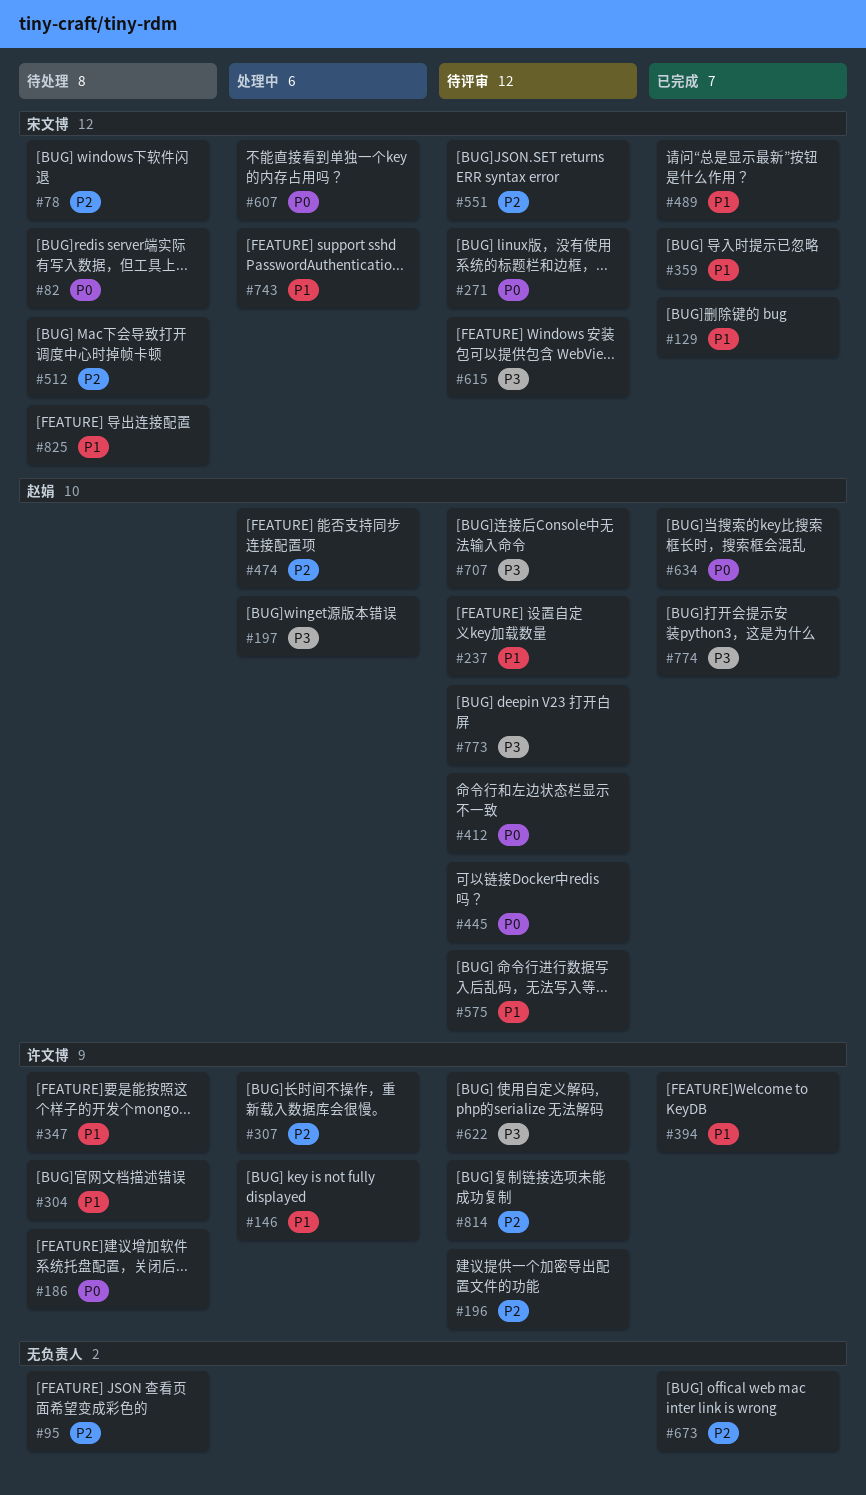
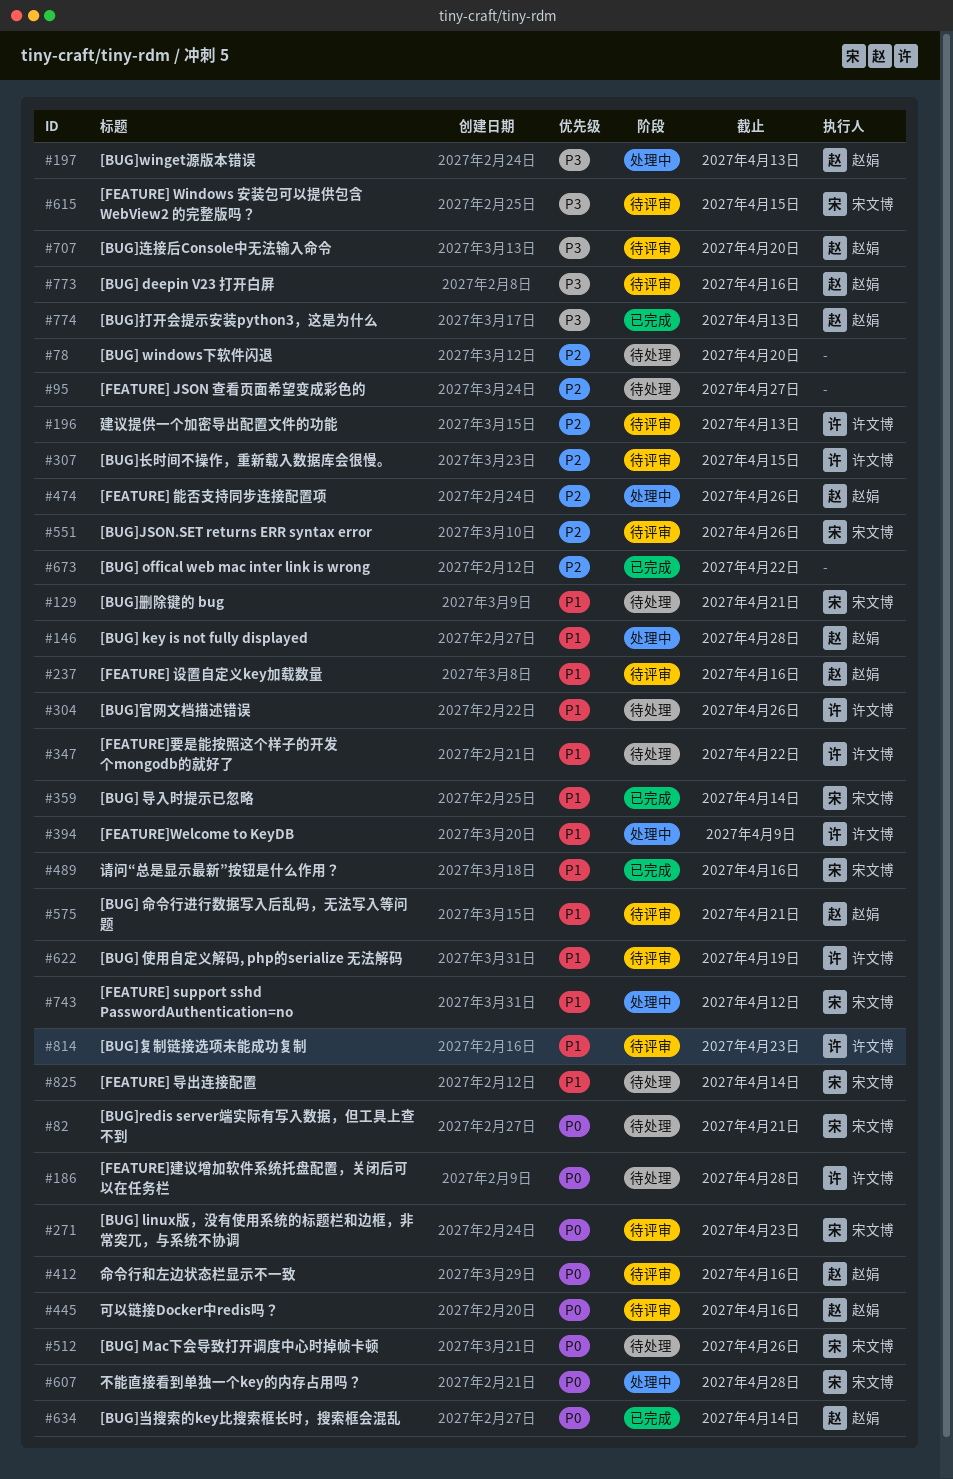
#78, owner: 宋文博 -> none
#129, status: 已完成 -> 待处理
#146, owner: 许文博 -> 赵娟
#307, status: 处理中 -> 待评审
#394, status: 已完成 -> 处理中
#512, priority: P2 -> P0
#622, priority: P3 -> P1
#814, priority: P2 -> P1

